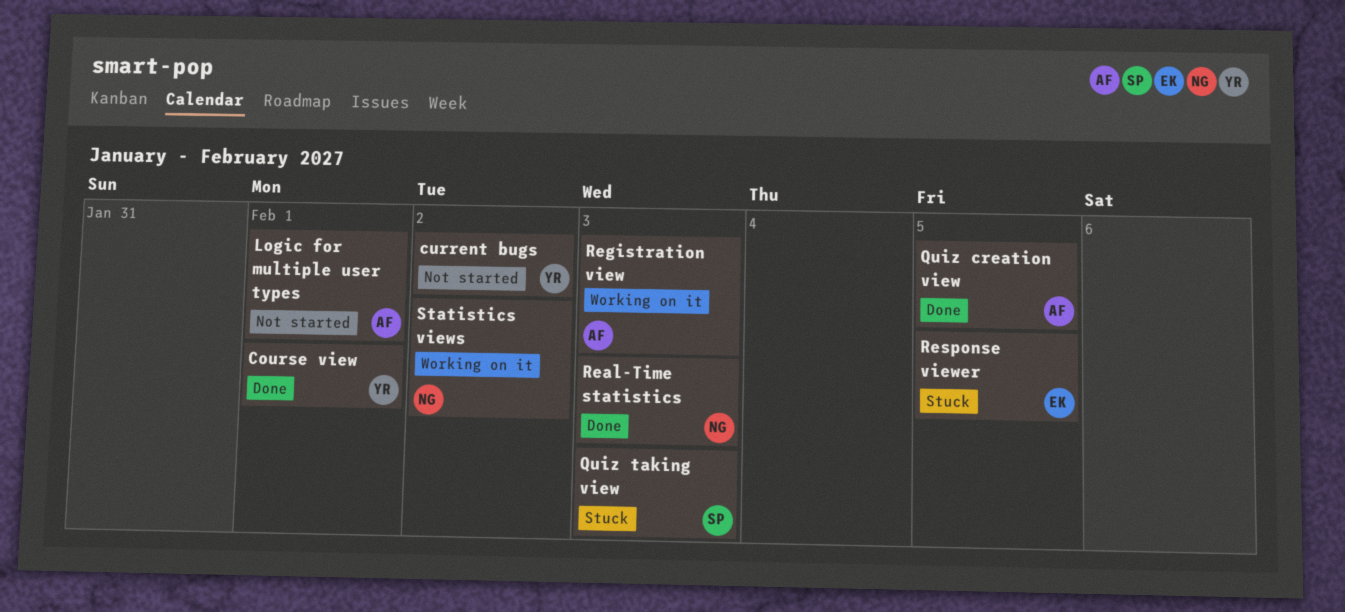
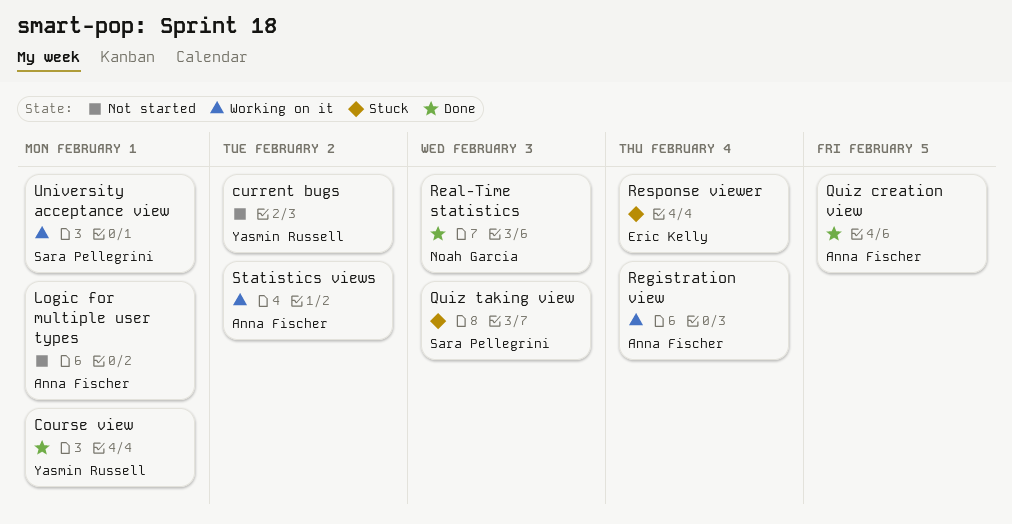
Registration view, due: Feb 3 -> Feb 4
Response viewer, due: Feb 5 -> Feb 4
Statistics views, owner: Noah Garcia -> Anna Fischer
University acceptance view: none -> present

